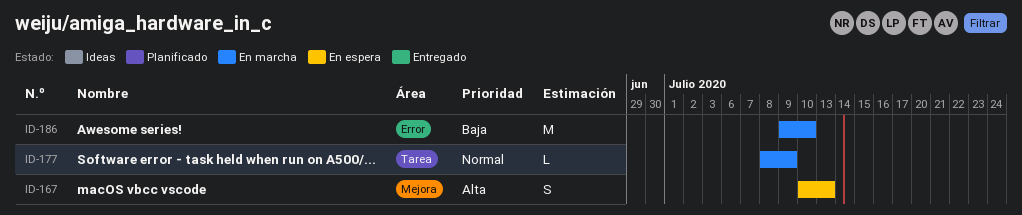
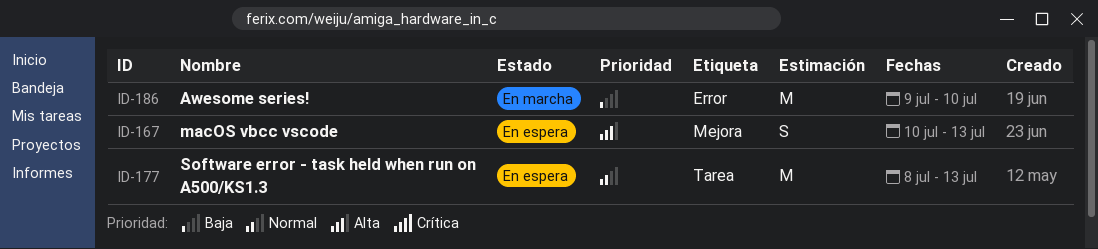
ID-177, status: En marcha -> En espera
ID-177, estimate: L -> M
ID-177, due: Jul 9 -> Jul 13

